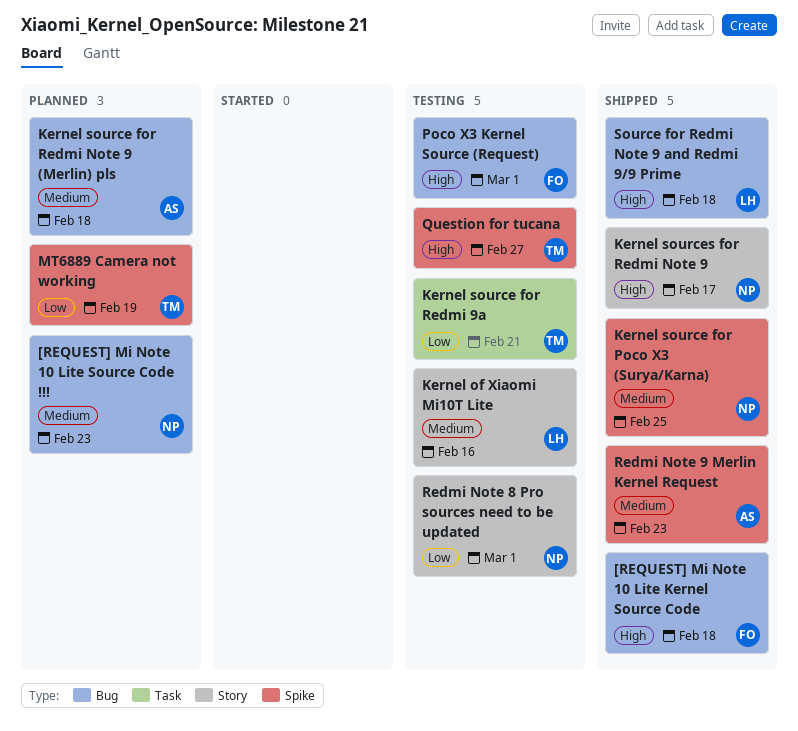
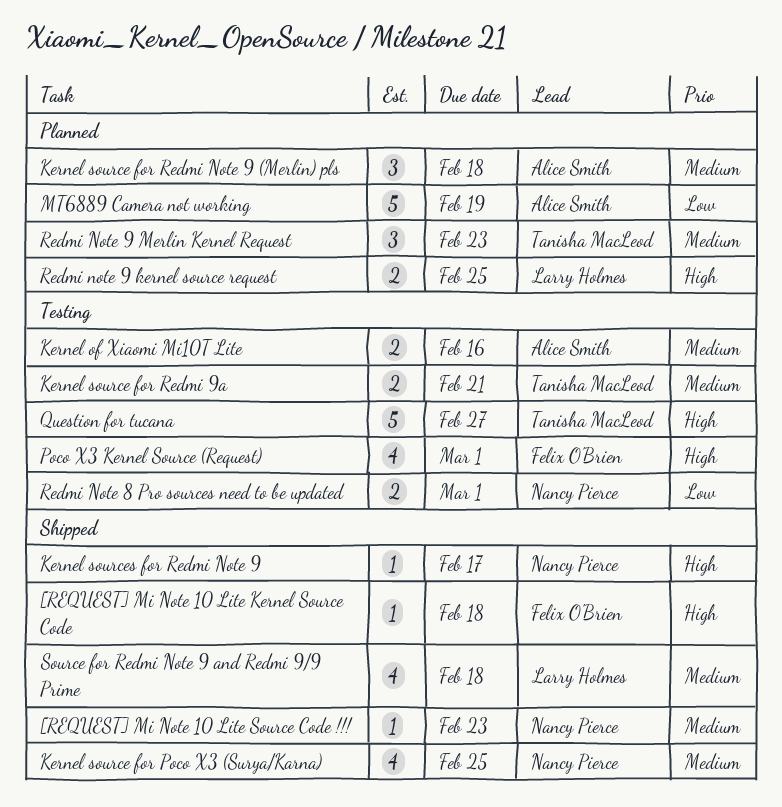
[REQUEST] Mi Note 10 Lite Source Code !!!, status: Planned -> Shipped
Kernel of Xiaomi Mi10T Lite, owner: Larry Holmes -> Alice Smith
Kernel source for Redmi 9a, priority: Low -> Medium
MT6889 Camera not working, owner: Tanisha MacLeod -> Alice Smith
Redmi note 9 kernel source request: none -> present
Redmi Note 9 Merlin Kernel Request, status: Shipped -> Planned
Redmi Note 9 Merlin Kernel Request, owner: Alice Smith -> Tanisha MacLeod
Source for Redmi Note 9 and Redmi 9/9 Prime, priority: High -> Medium

